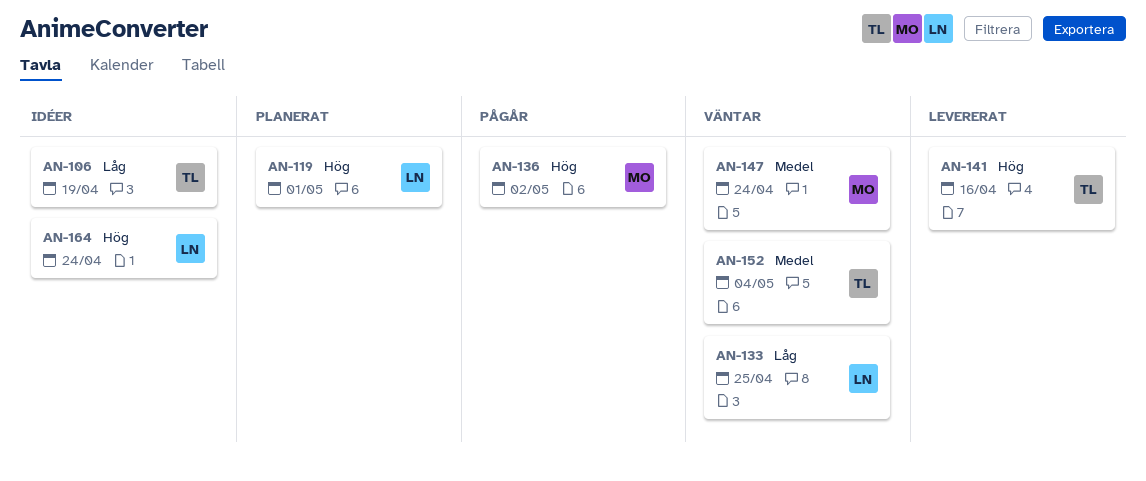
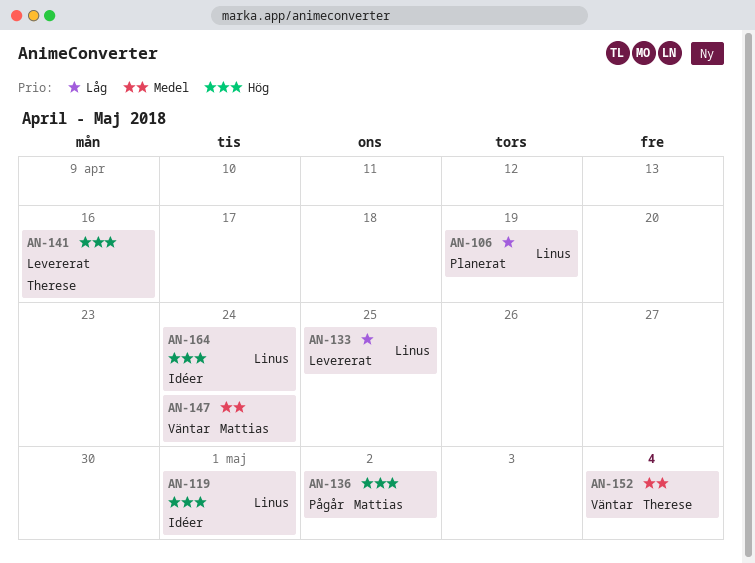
AN-106, status: Idéer -> Planerat
AN-106, owner: Therese -> Linus
AN-119, status: Planerat -> Idéer
AN-133, status: Väntar -> Levererat

